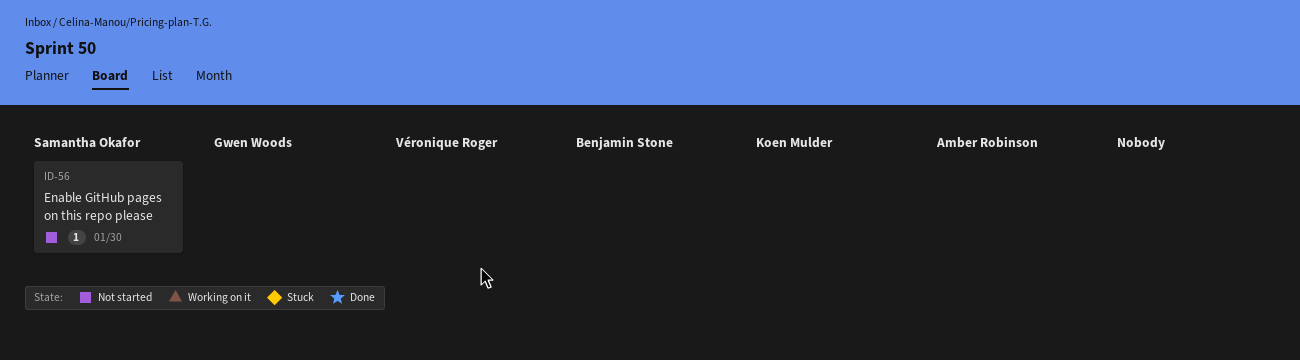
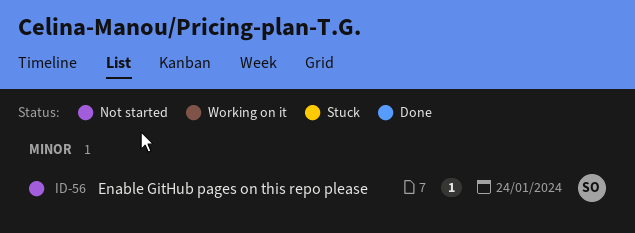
ID-56, due: Jan 30 -> Jan 24

